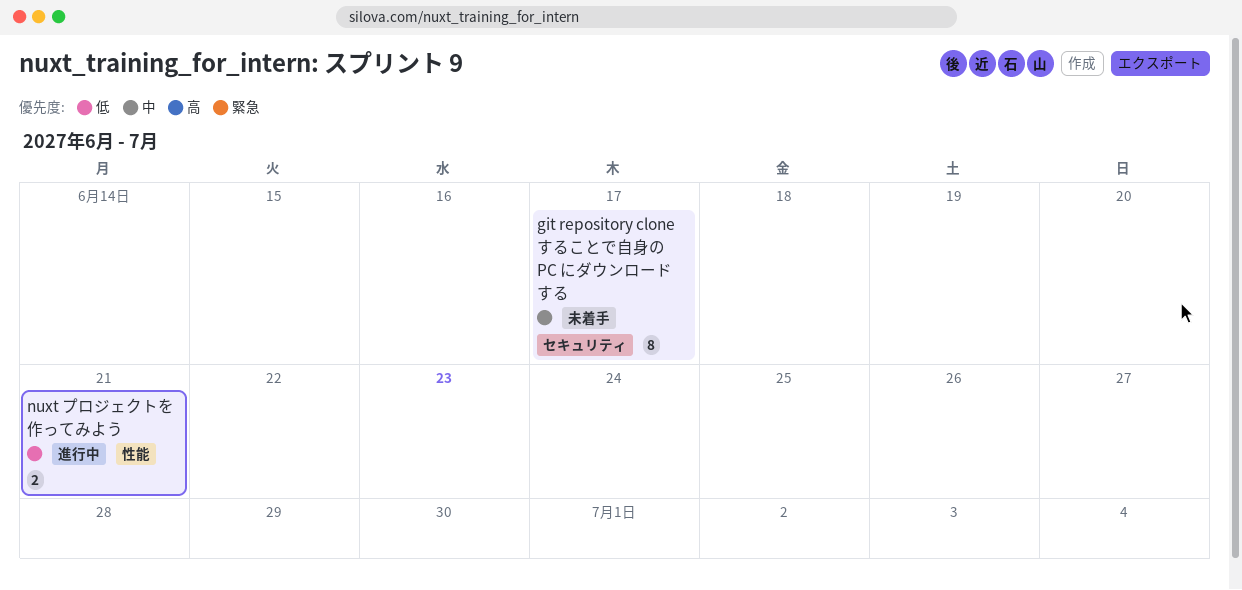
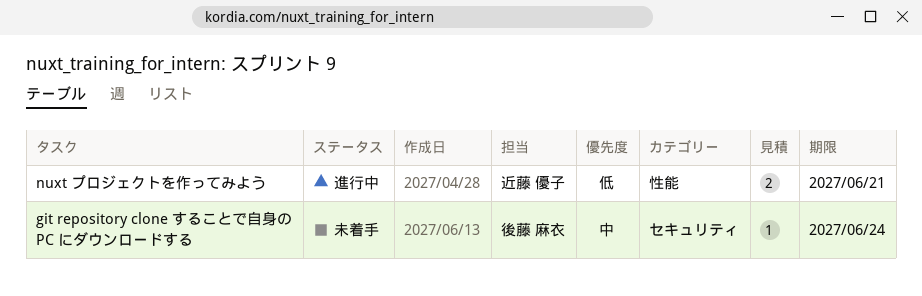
git repository clone することで自身の PC にダウンロードする, estimate: 8 -> 1
git repository clone することで自身の PC にダウンロードする, due: Jun 17 -> Jun 24

